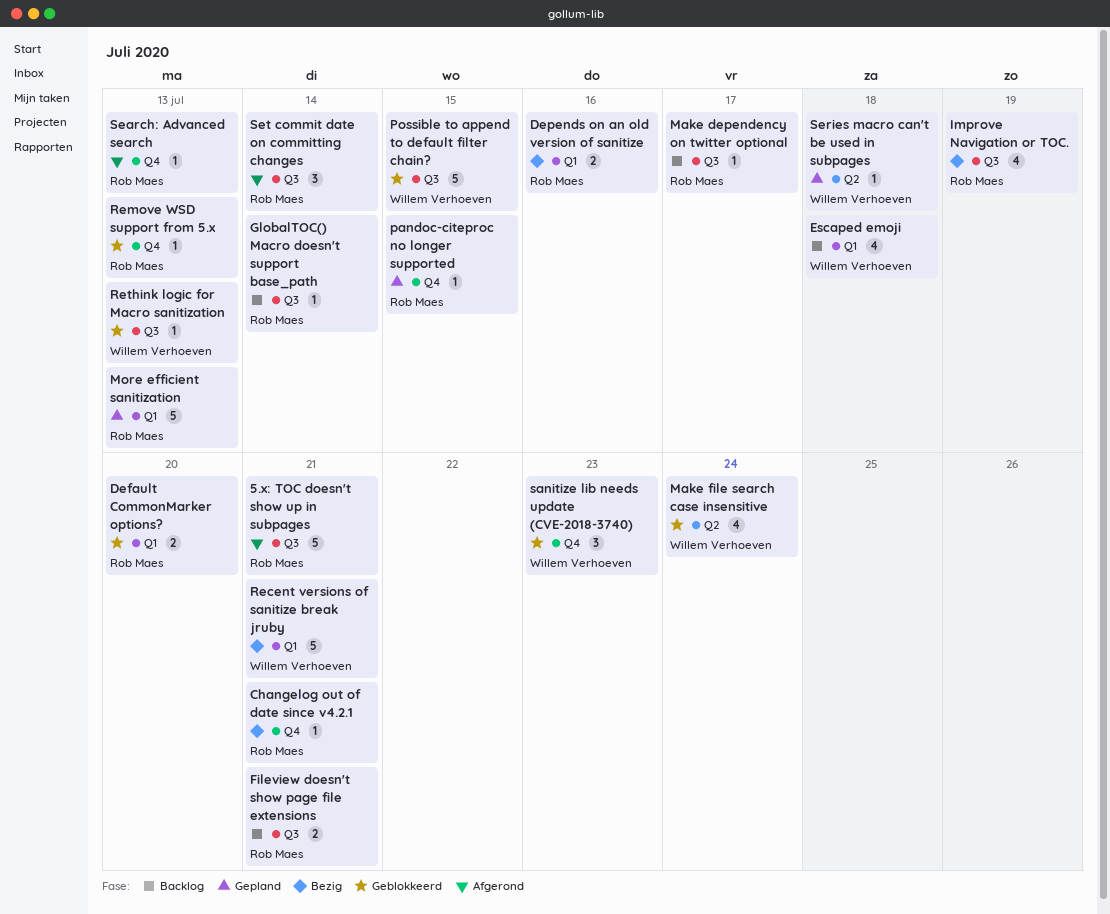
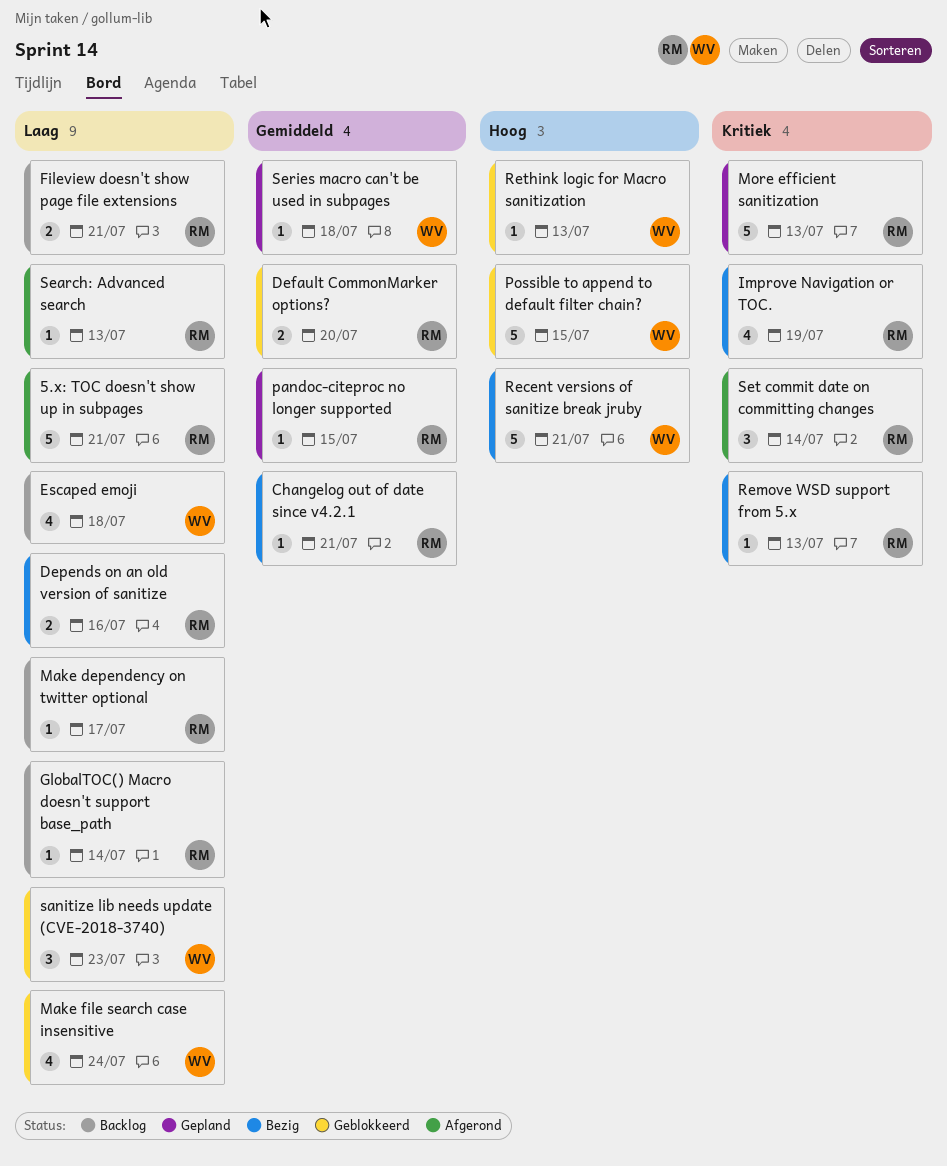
Remove WSD support from 5.x, status: Geblokkeerd -> Bezig

